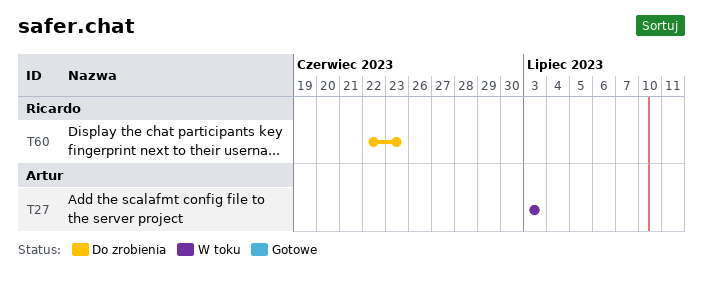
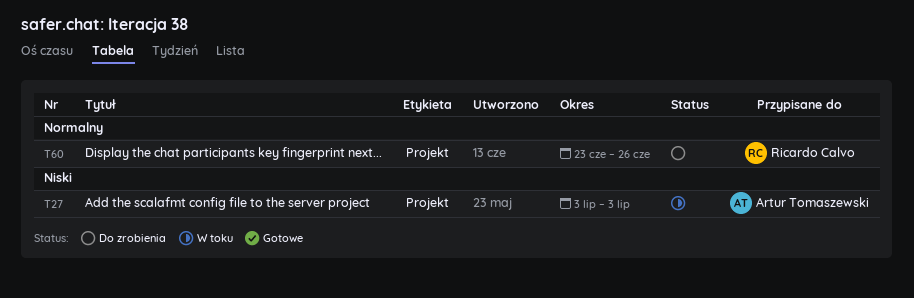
T60, start: Jun 22 -> Jun 23
T60, due: Jun 23 -> Jun 26

